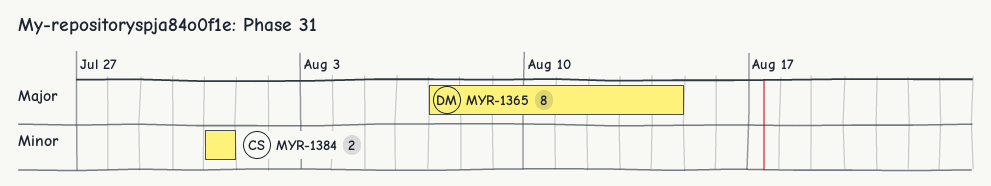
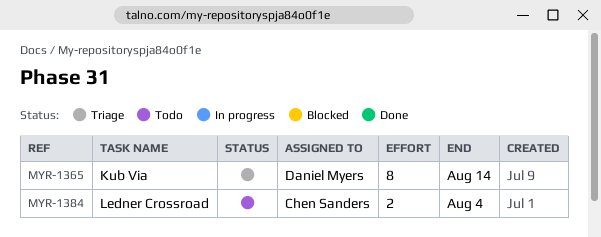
MYR-1384, due: Jul 31 -> Aug 4

